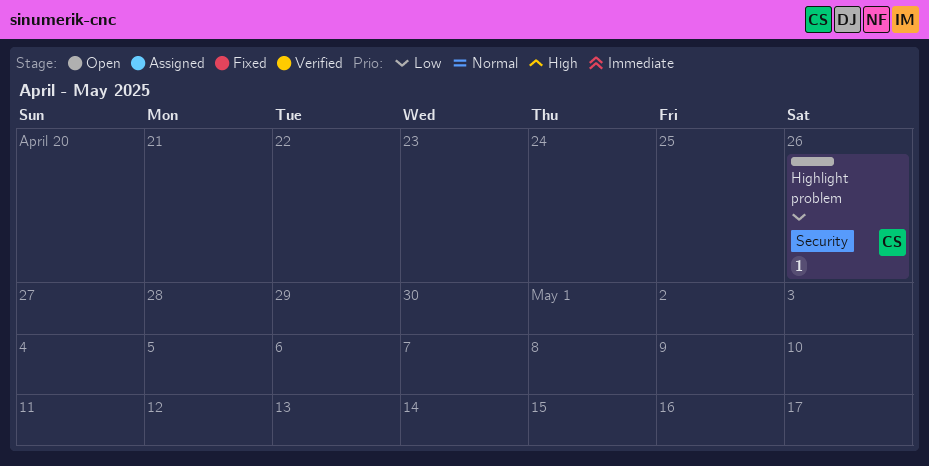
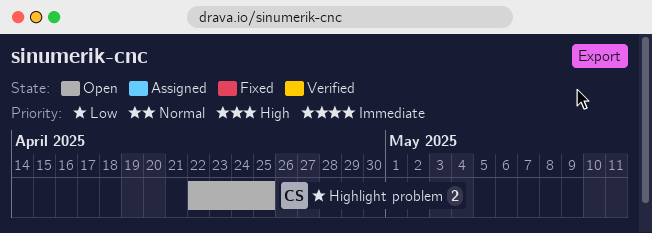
Highlight problem, estimate: 1 -> 2
Highlight problem, due: Apr 26 -> Apr 25

